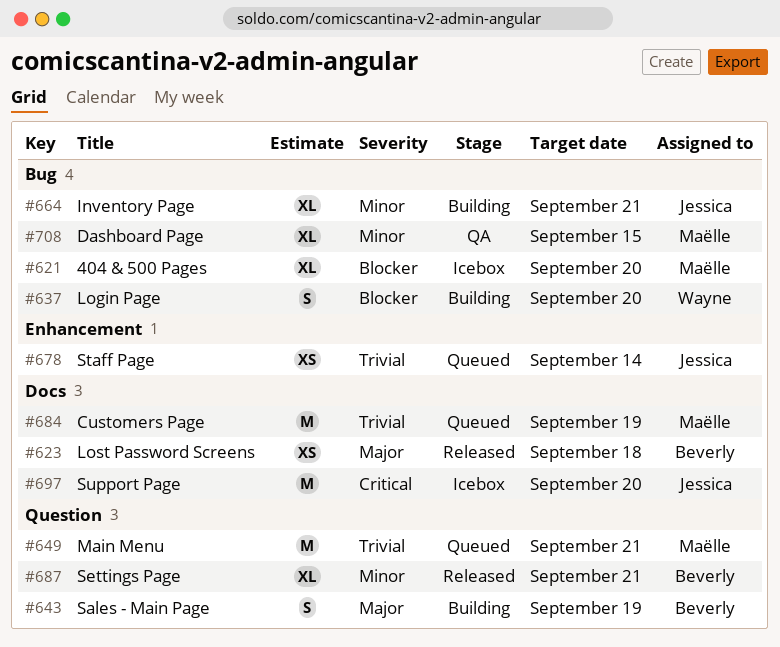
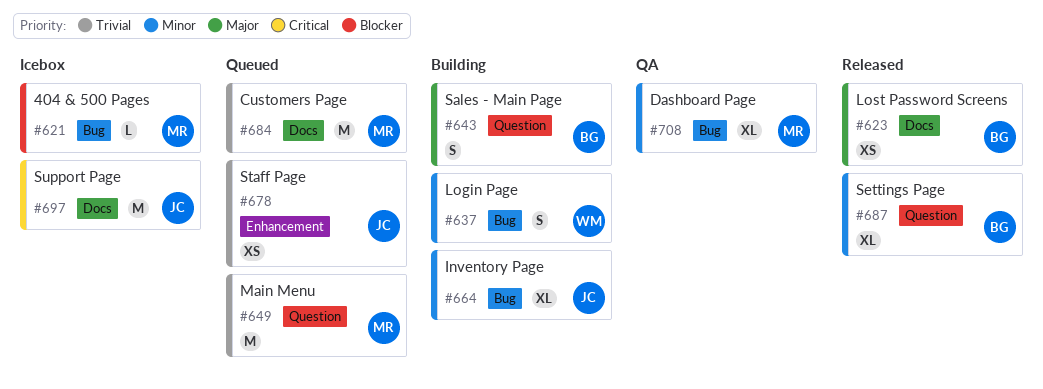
#621, estimate: XL -> L
#637, priority: Blocker -> Minor

